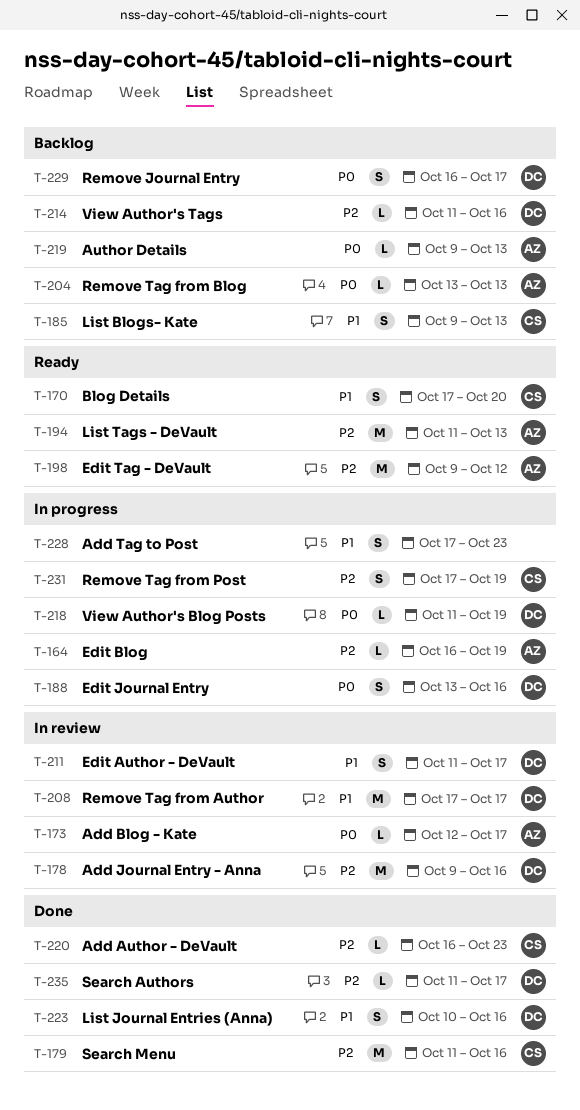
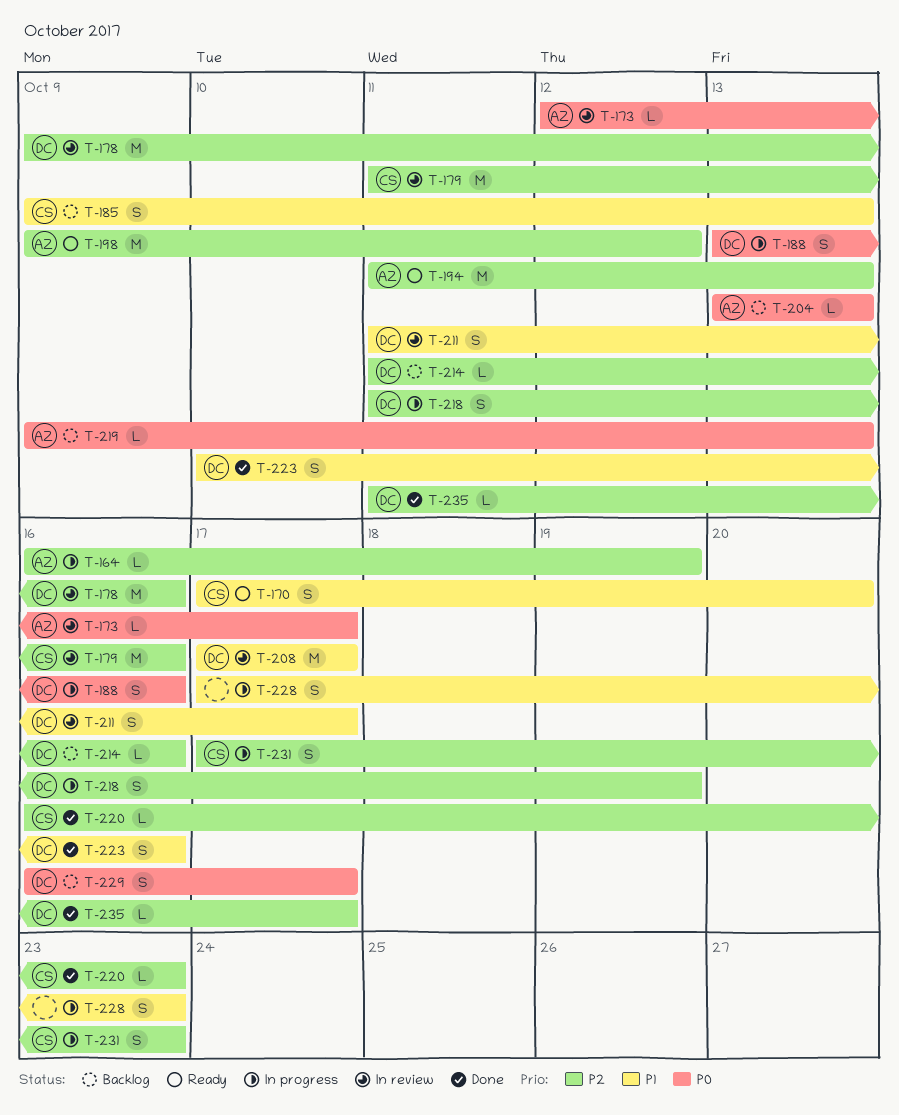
T-179, status: Done -> In review
T-218, priority: P0 -> P2
T-218, estimate: L -> S
T-231, due: Oct 19 -> Oct 23

